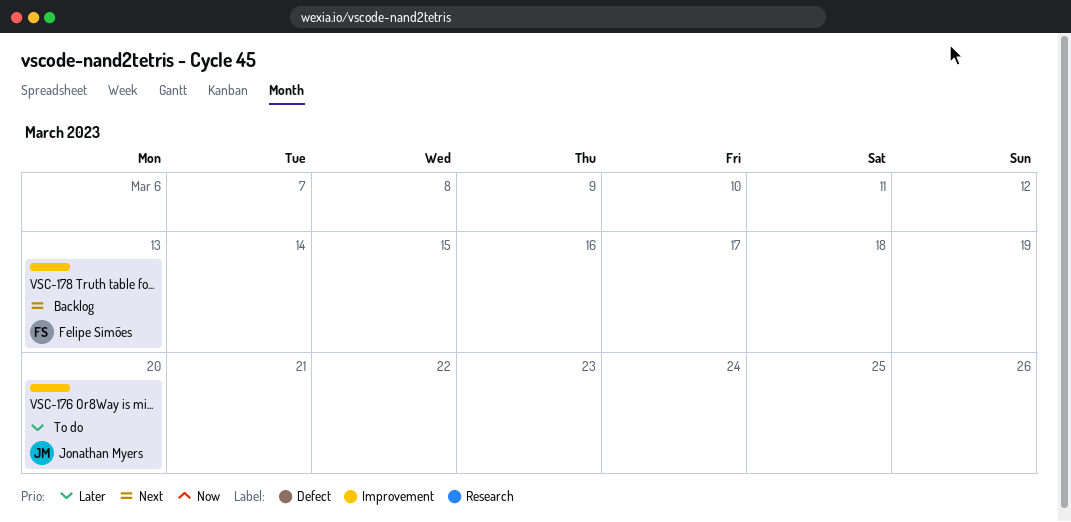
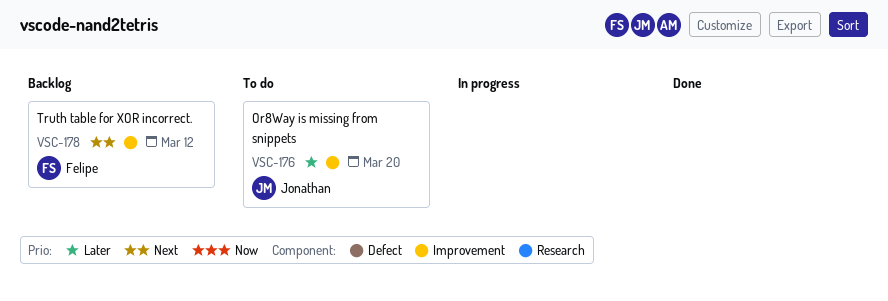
VSC-178, due: Mar 13 -> Mar 12

